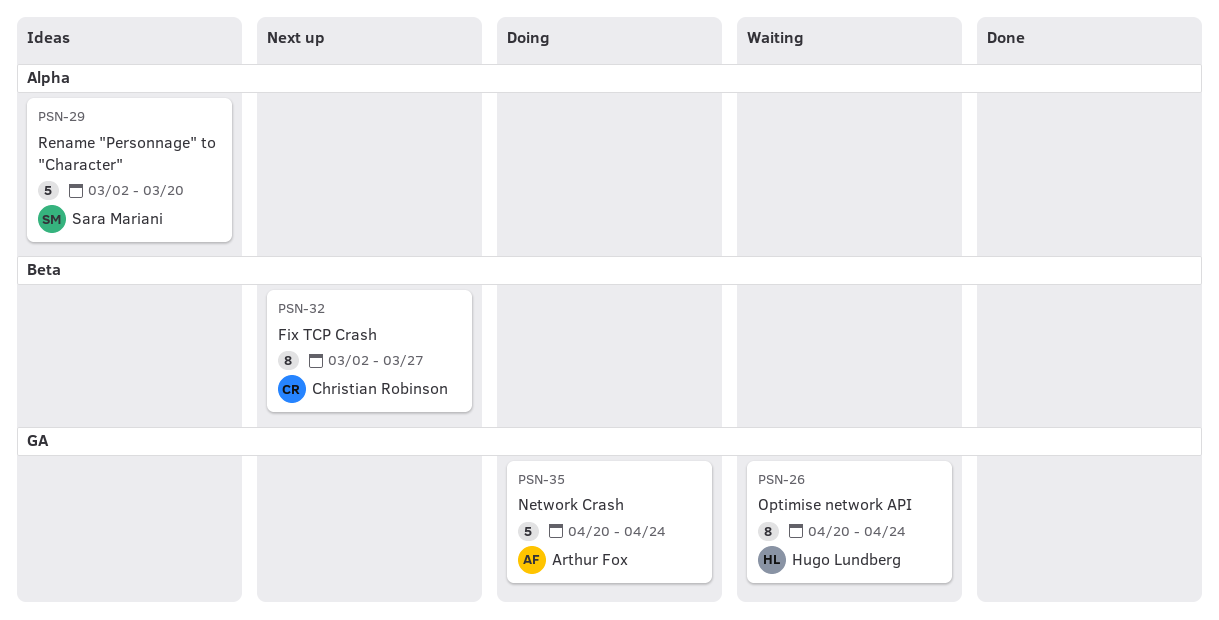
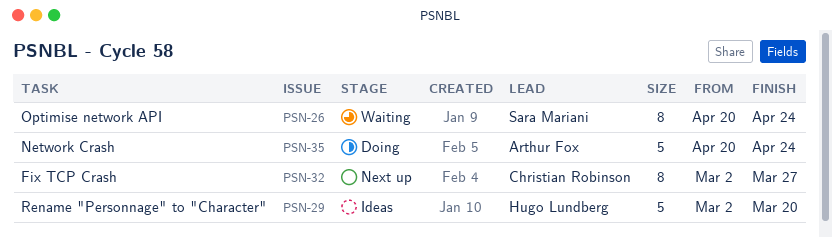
PSN-26, owner: Hugo Lundberg -> Sara Mariani
PSN-29, owner: Sara Mariani -> Hugo Lundberg

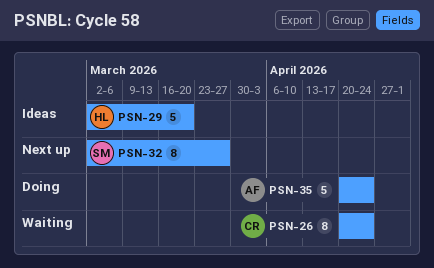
PSN-26, owner: Sara Mariani -> Christian Robinson
PSN-32, owner: Christian Robinson -> Sara Mariani

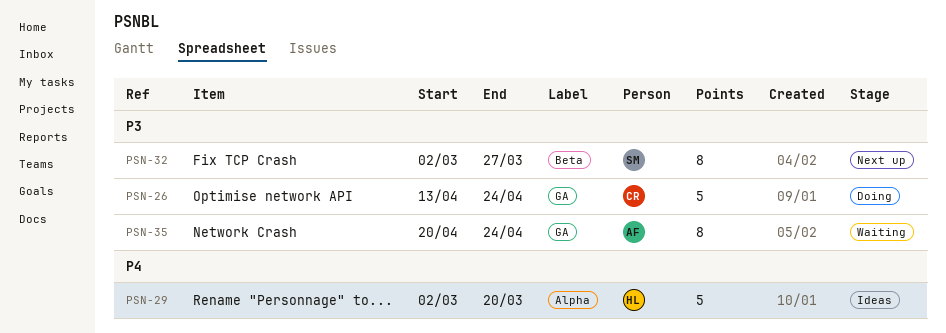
PSN-26, status: Waiting -> Doing
PSN-26, estimate: 8 -> 5
PSN-26, start: Apr 20 -> Apr 13
PSN-35, status: Doing -> Waiting
PSN-35, estimate: 5 -> 8

